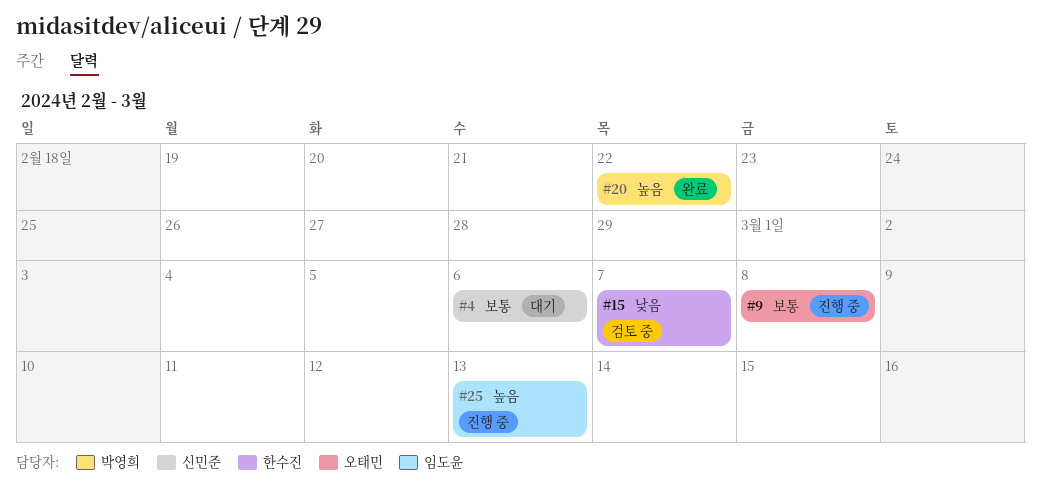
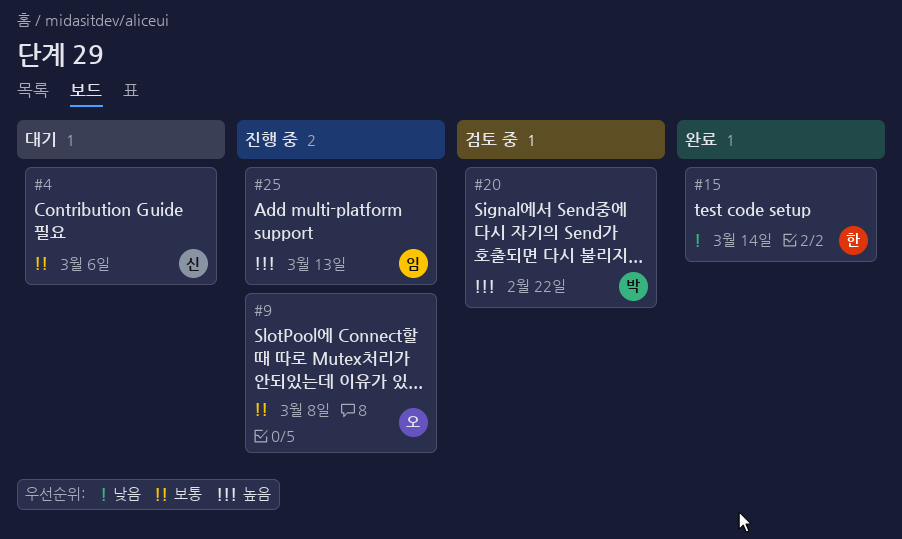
#15, status: 검토 중 -> 완료
#15, due: Mar 7 -> Mar 14
#20, status: 완료 -> 검토 중

